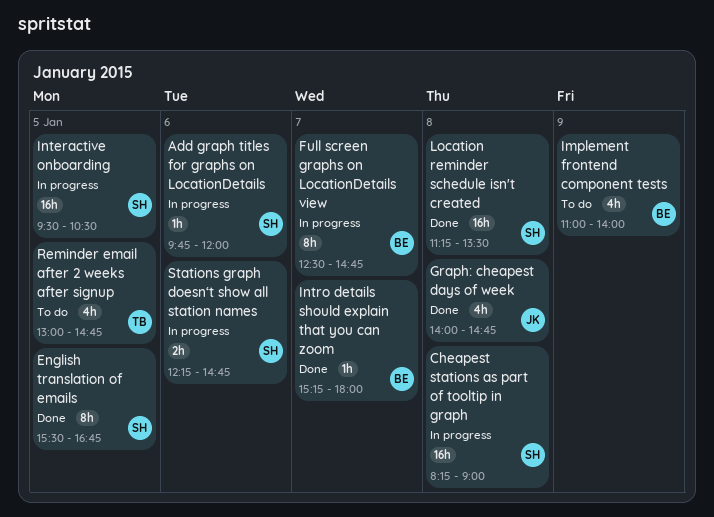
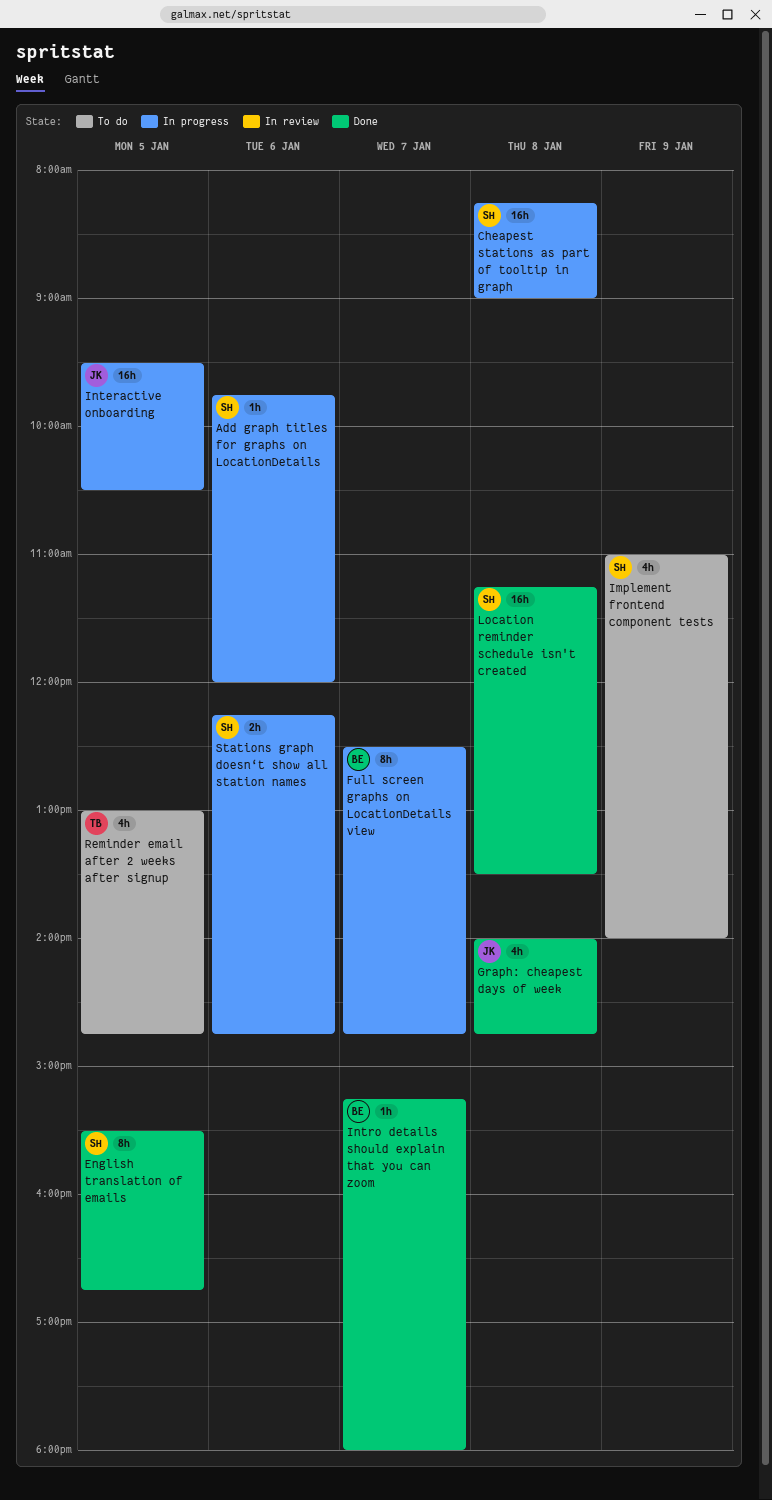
Implement frontend component tests, owner: BE -> SH
Interactive onboarding, owner: SH -> JK

